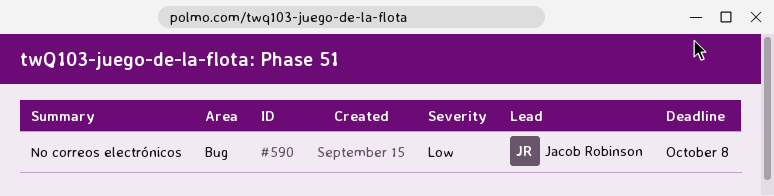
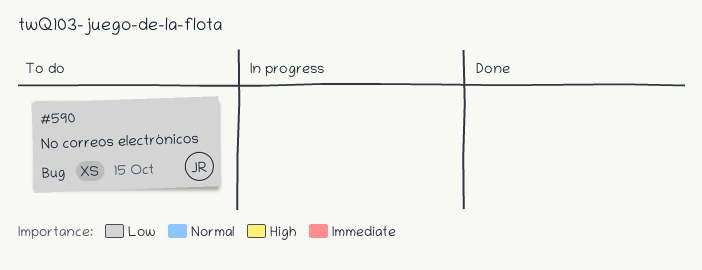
#590, due: Oct 8 -> Oct 15

